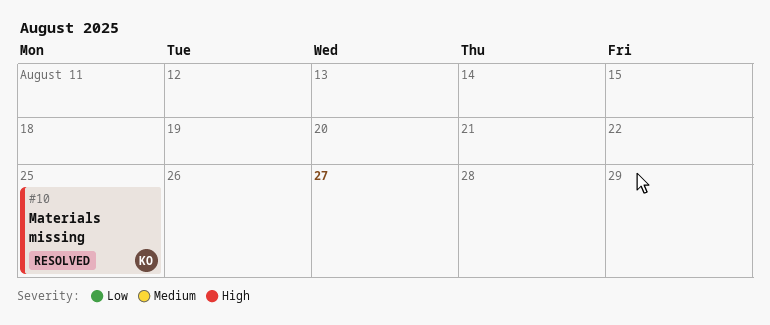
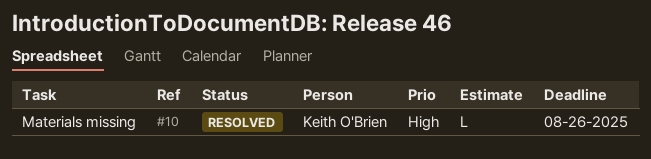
#10, due: Aug 25 -> Aug 26

